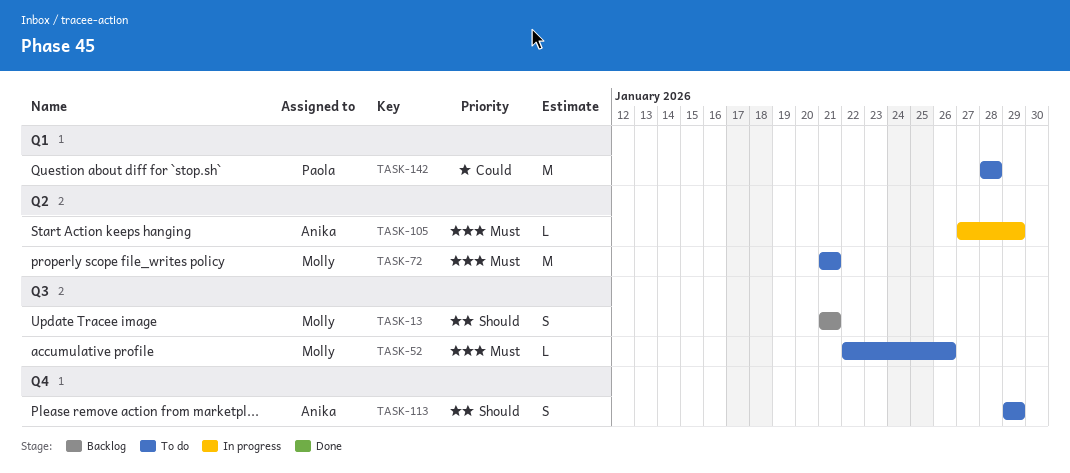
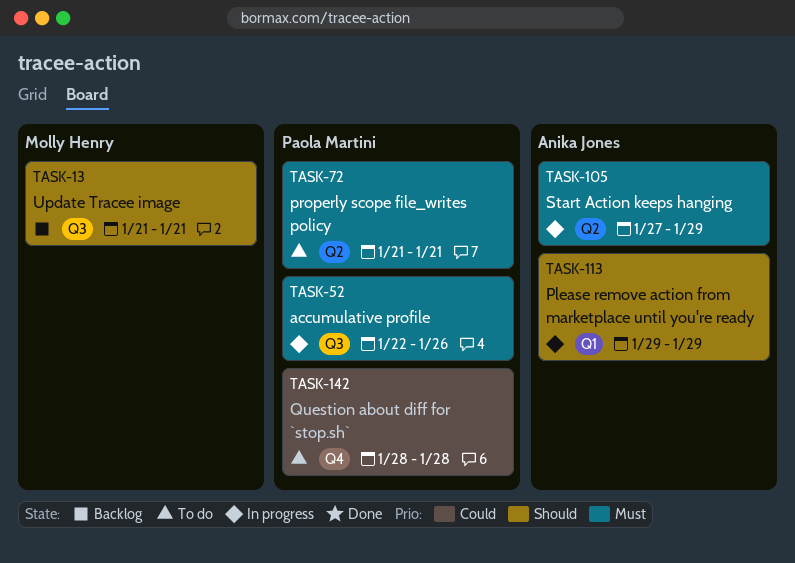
TASK-52, status: To do -> In progress
TASK-52, owner: Molly Henry -> Paola Martini
TASK-72, owner: Molly Henry -> Paola Martini
TASK-113, status: To do -> In progress
TASK-113, label: Q4 -> Q1
TASK-142, label: Q1 -> Q4

